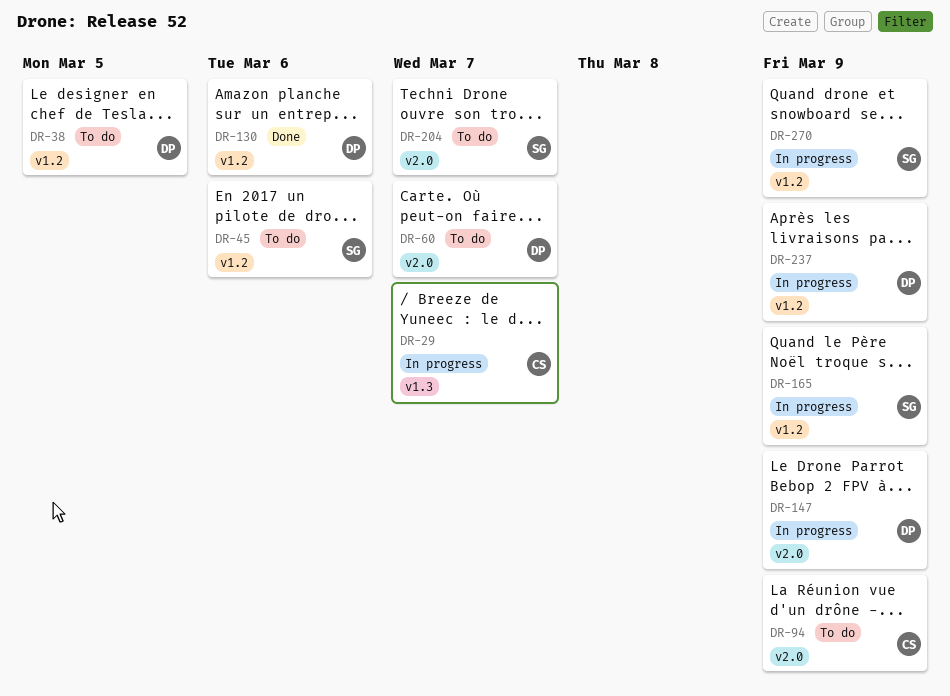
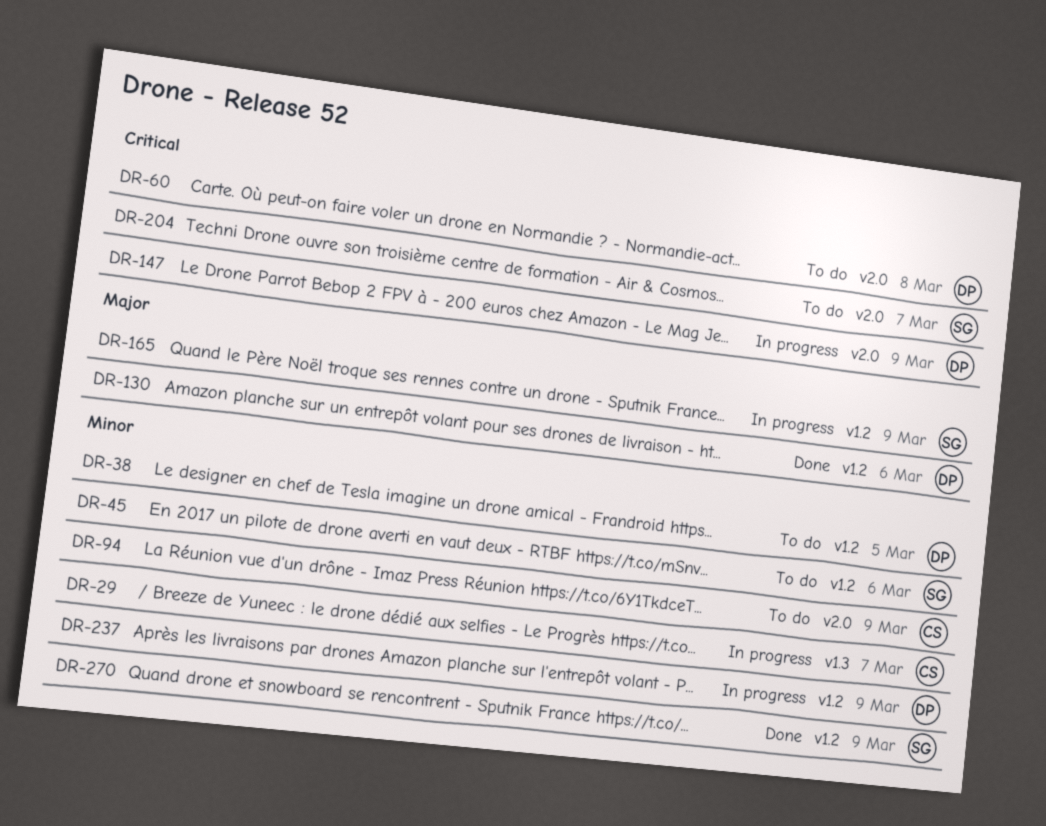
DR-60, due: Mar 7 -> Mar 8
DR-270, status: In progress -> Done

